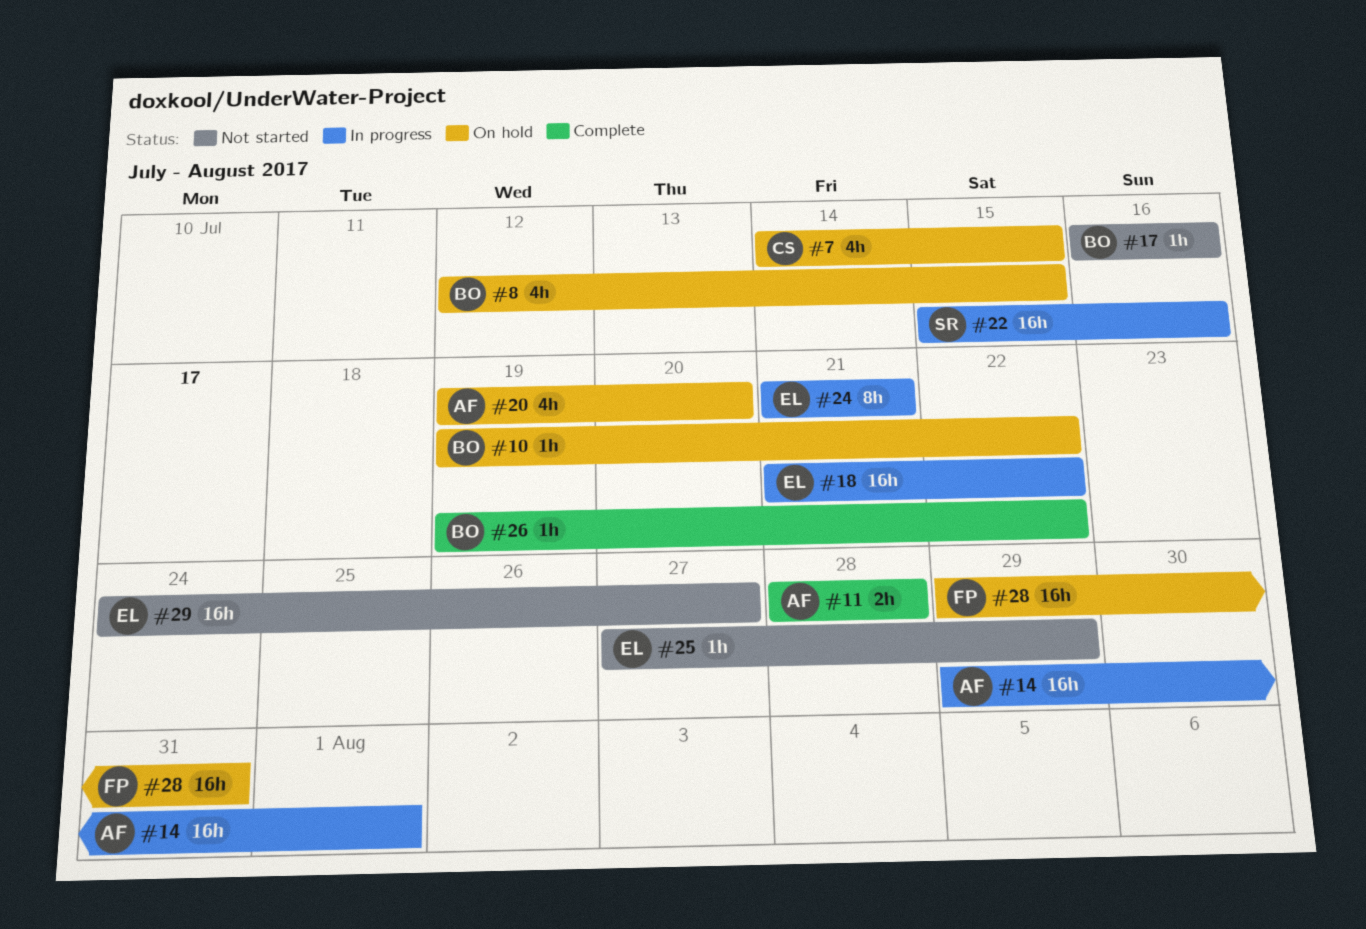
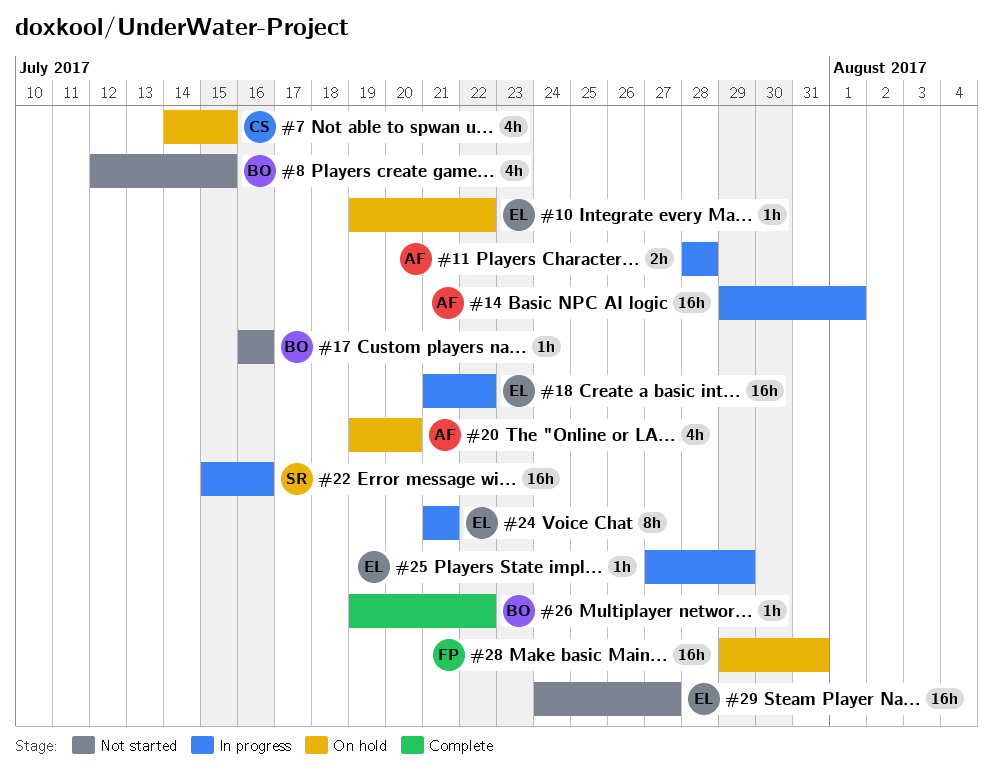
#8, status: On hold -> Not started
#10, owner: BO -> EL
#11, status: Complete -> In progress
#25, status: Not started -> In progress

